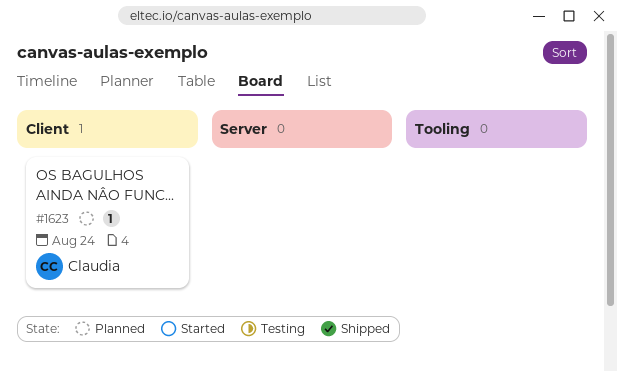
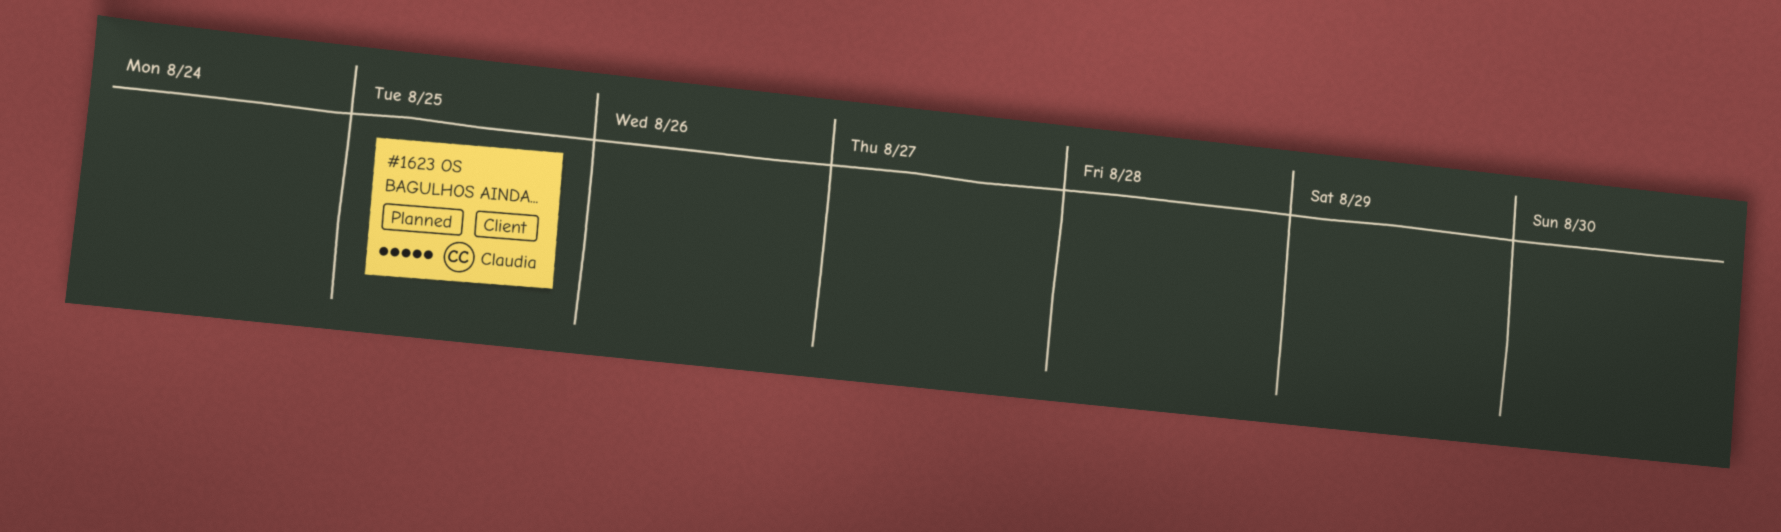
#1623, estimate: 1 -> 5
#1623, due: Aug 24 -> Aug 25

